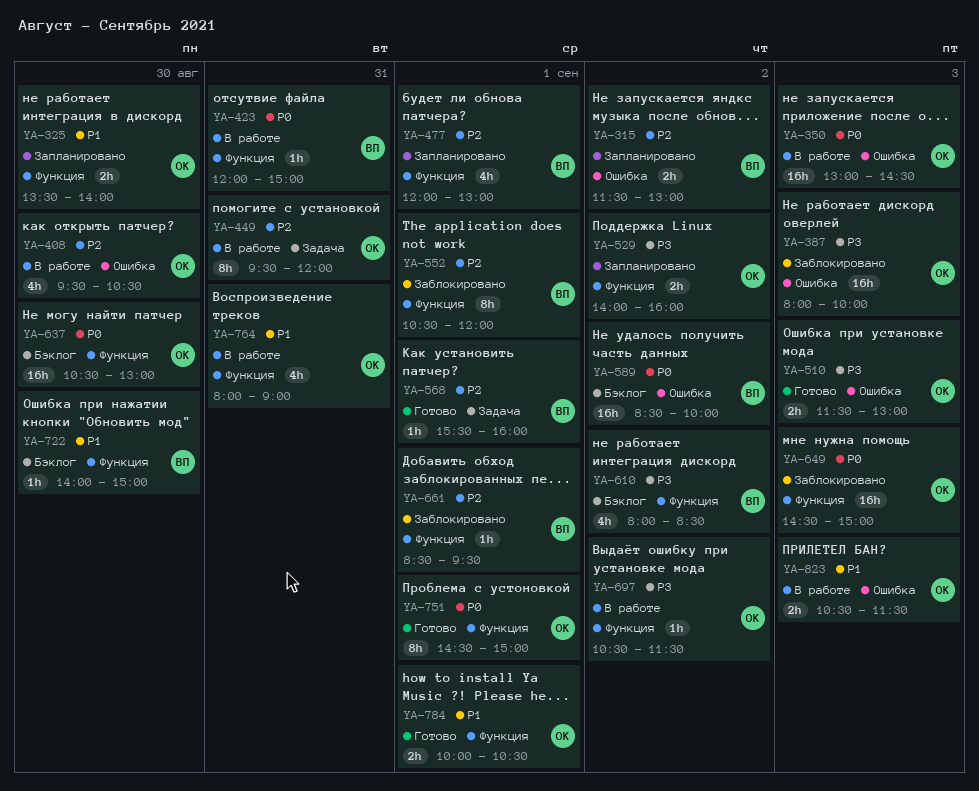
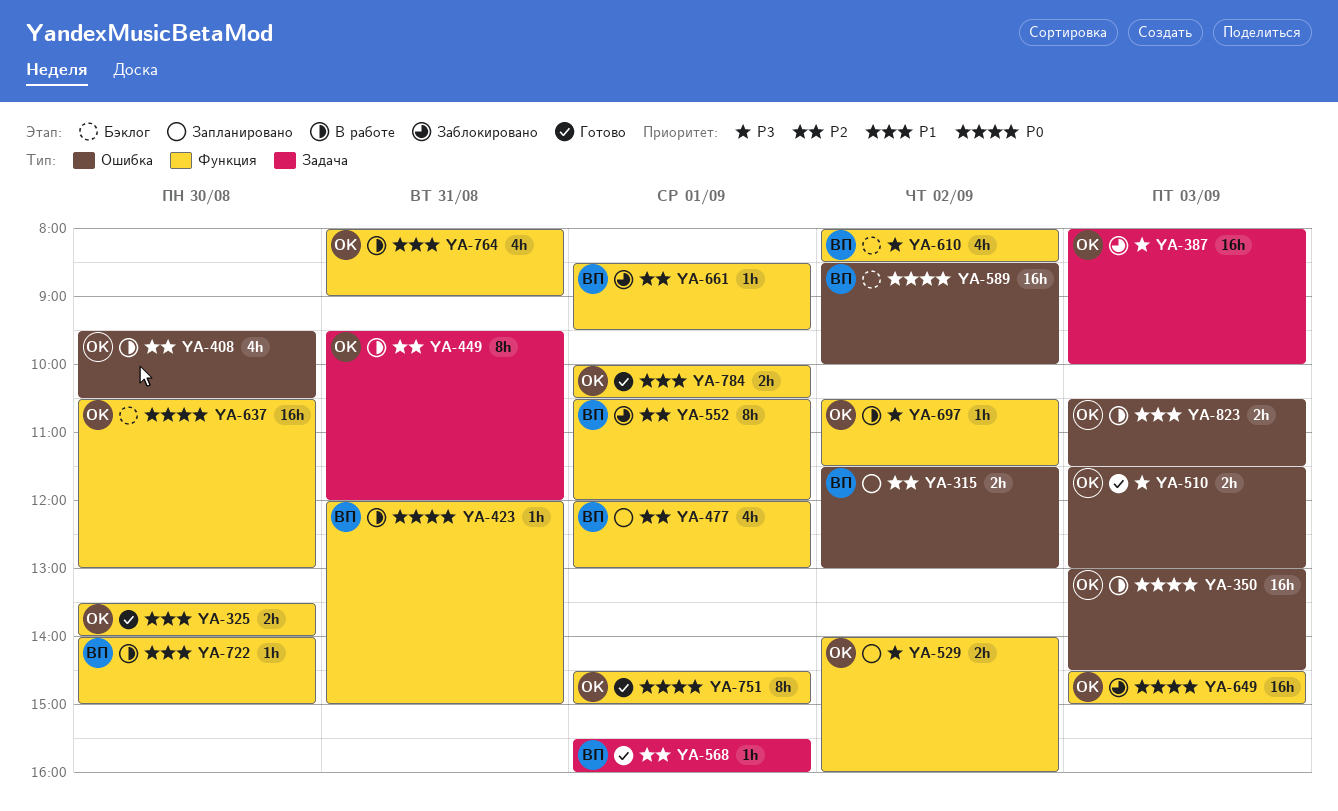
YA-325, status: Запланировано -> Готово
YA-387, label: Ошибка -> Задача
YA-722, status: Бэклог -> В работе

